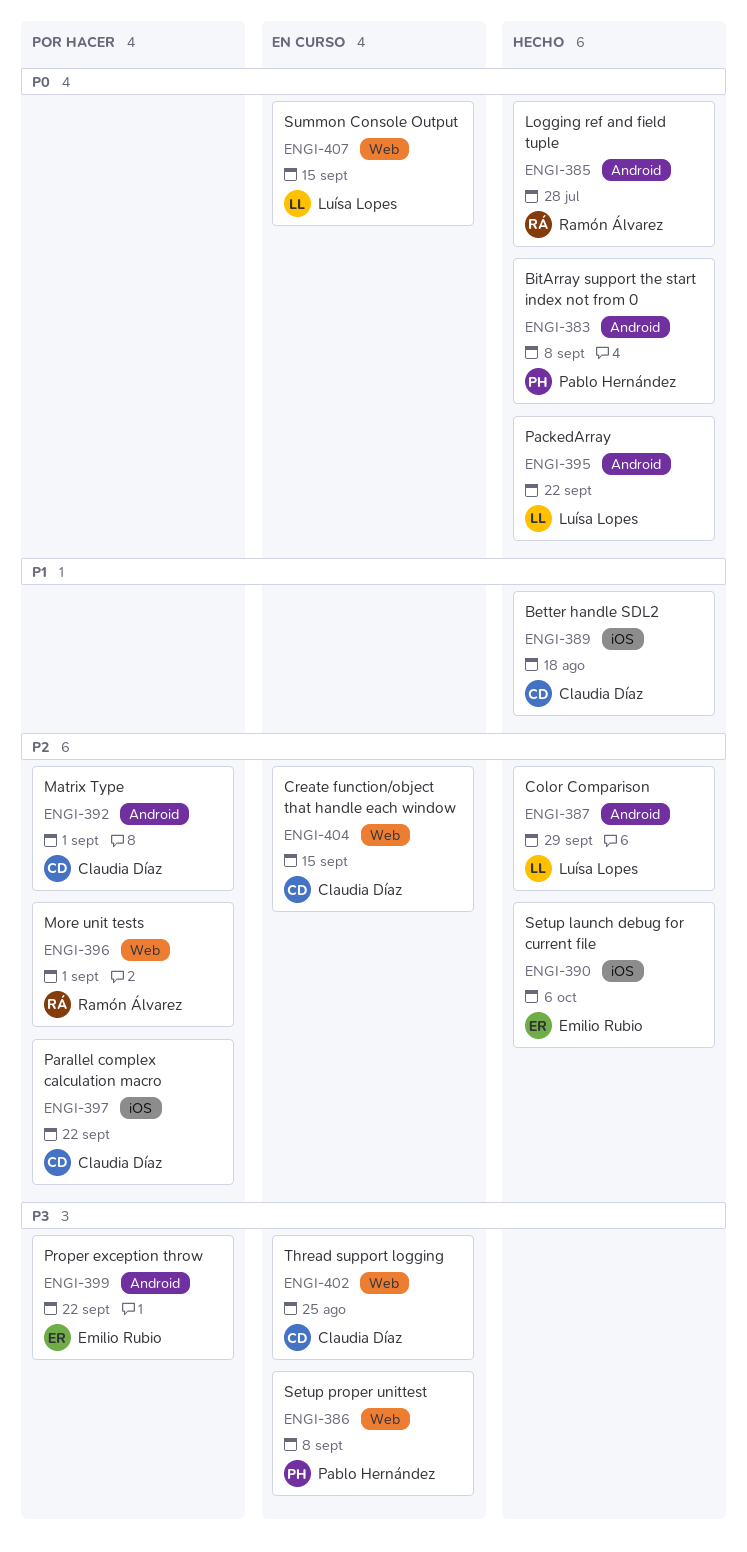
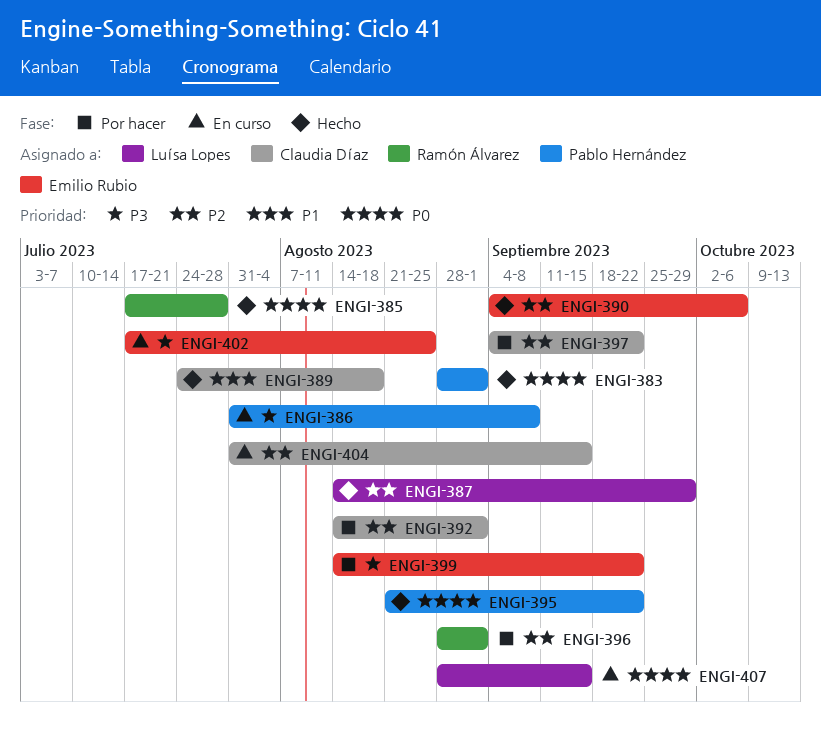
ENGI-383, due: Sep 8 -> Sep 1
ENGI-395, owner: Luísa Lopes -> Pablo Hernández
ENGI-402, owner: Claudia Díaz -> Emilio Rubio

